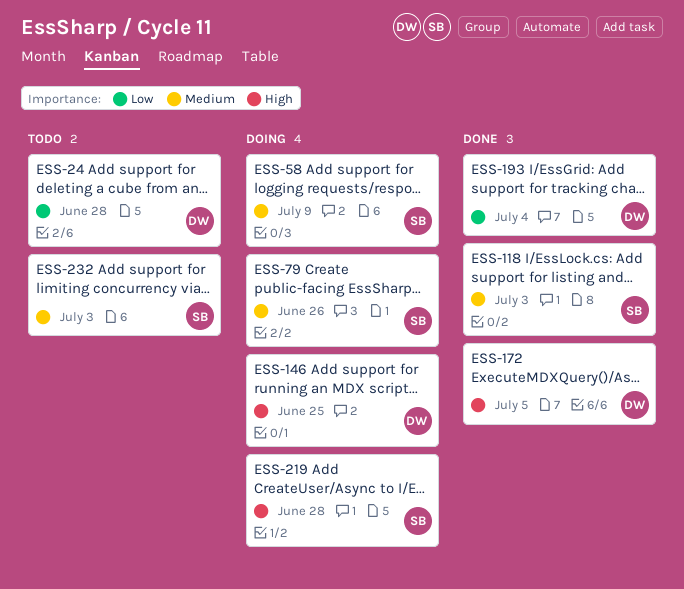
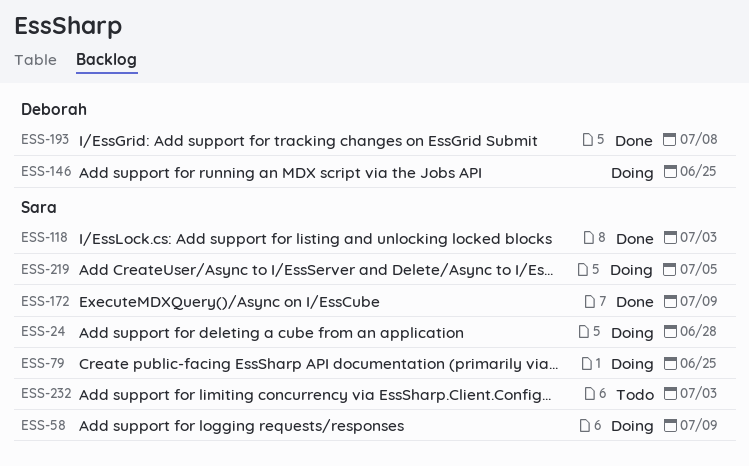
ESS-24, status: Todo -> Doing
ESS-24, owner: Deborah -> Sara
ESS-79, due: Jun 26 -> Jun 25
ESS-172, owner: Deborah -> Sara
ESS-172, due: Jul 5 -> Jul 9
ESS-193, due: Jul 4 -> Jul 8
ESS-219, due: Jun 28 -> Jul 5

